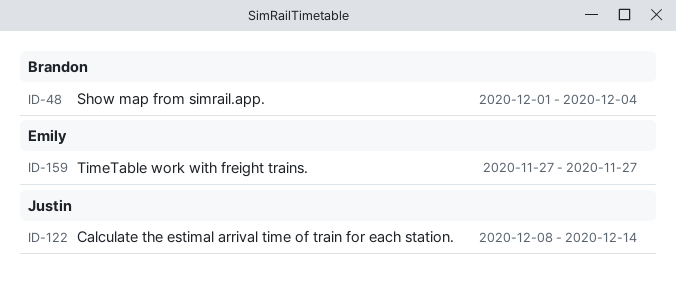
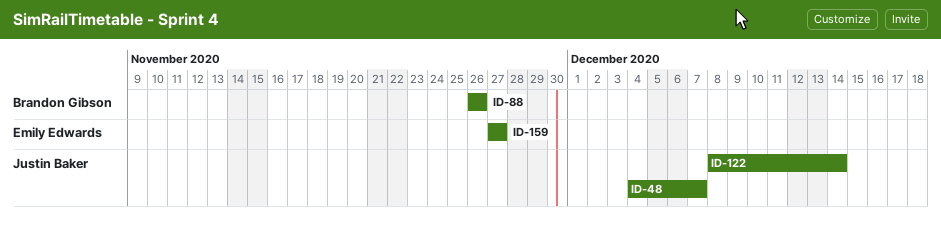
ID-48, owner: Brandon Gibson -> Justin Baker
ID-48, start: Dec 1 -> Dec 4
ID-48, due: Dec 4 -> Dec 7
ID-88: none -> present

